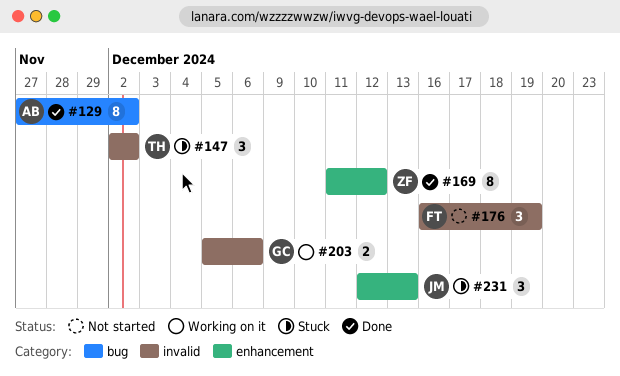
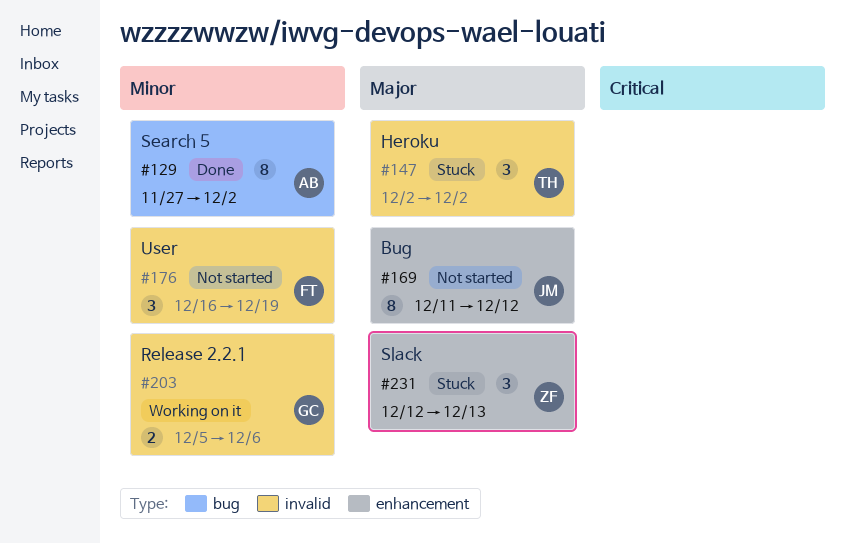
#169, status: Done -> Not started
#169, owner: ZF -> JM
#231, owner: JM -> ZF

